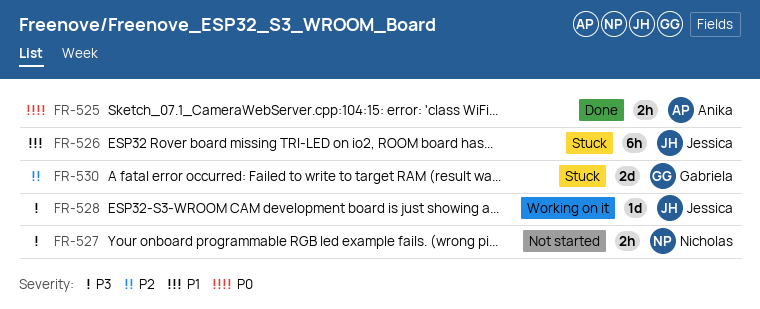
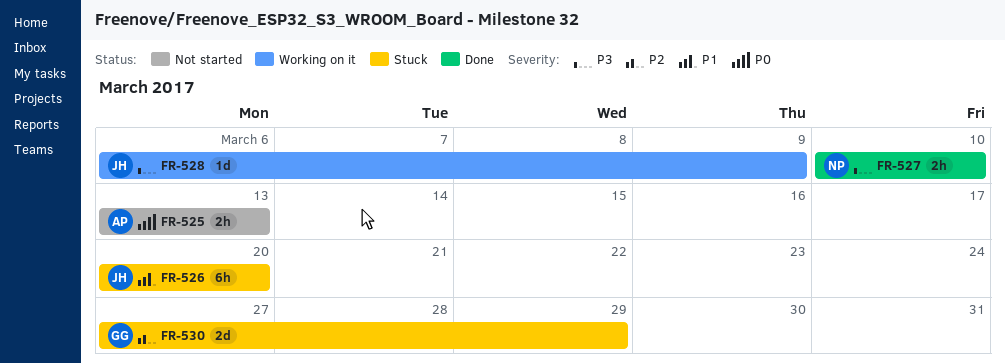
FR-525, status: Done -> Not started
FR-527, status: Not started -> Done

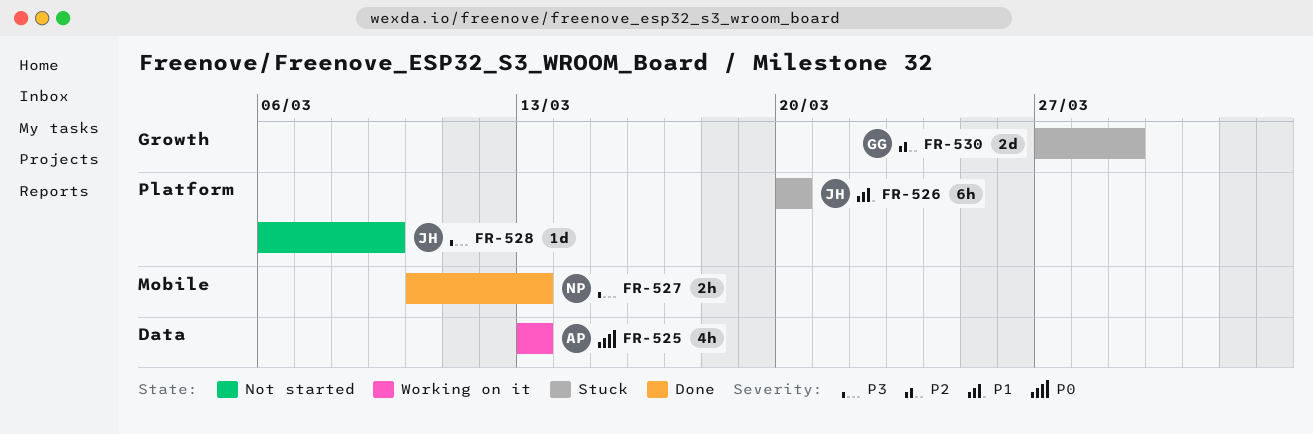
FR-525, status: Not started -> Working on it
FR-525, estimate: 2h -> 4h
FR-527, due: Mar 10 -> Mar 13
FR-528, status: Working on it -> Not started

